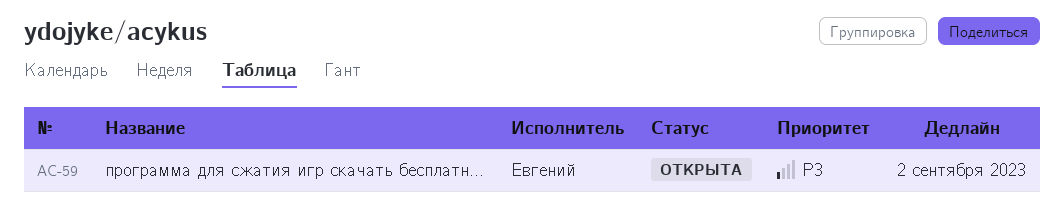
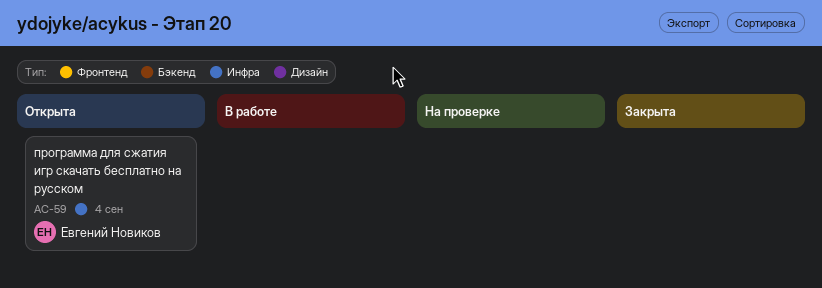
AC-59, due: Sep 2 -> Sep 4

